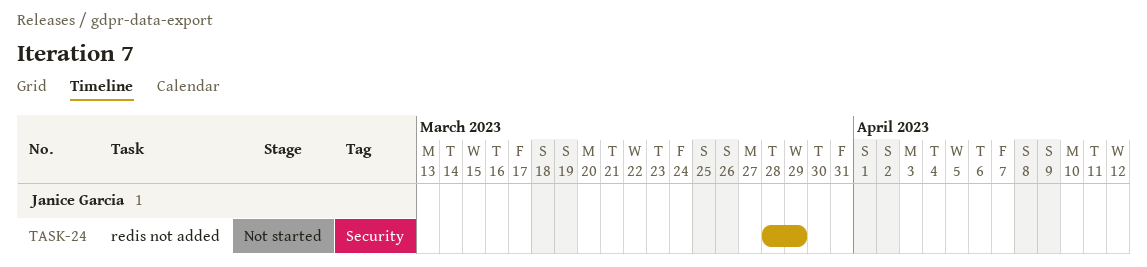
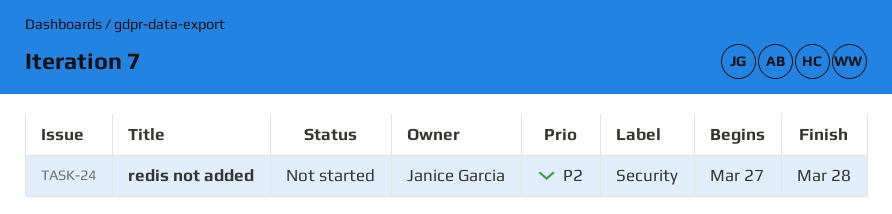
TASK-24, start: Mar 28 -> Mar 27
TASK-24, due: Mar 29 -> Mar 28

